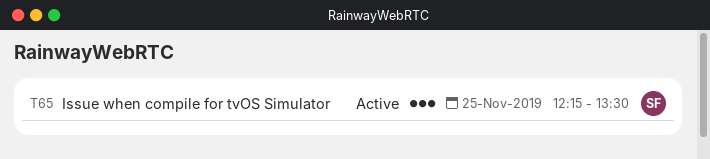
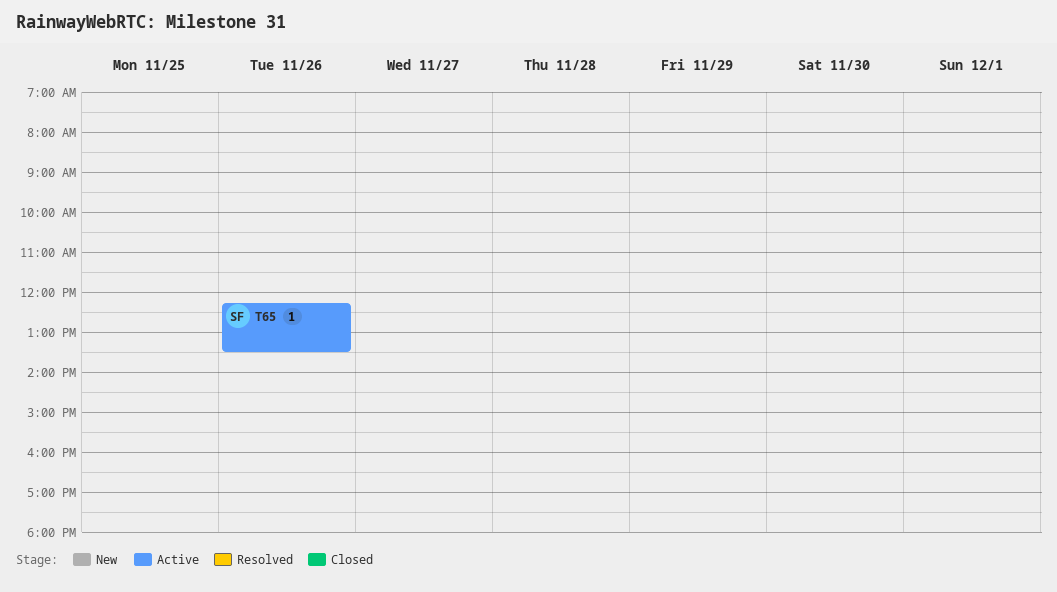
T65, estimate: 3 -> 1
T65, day: Nov 25 -> Nov 26

